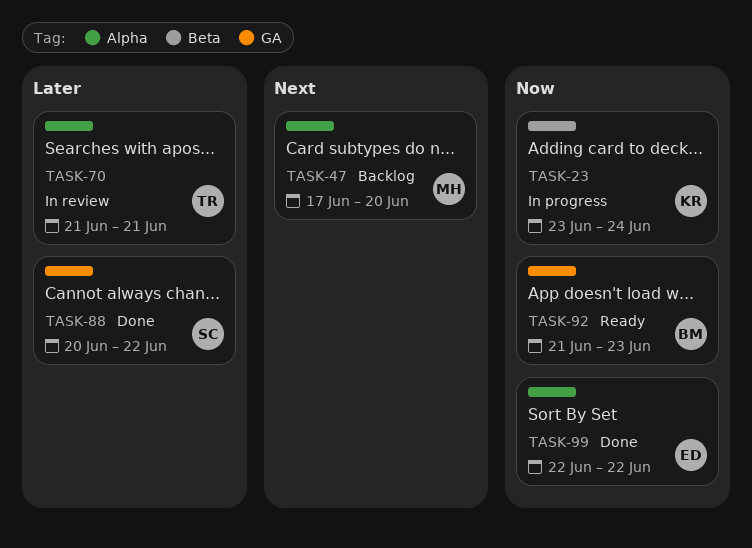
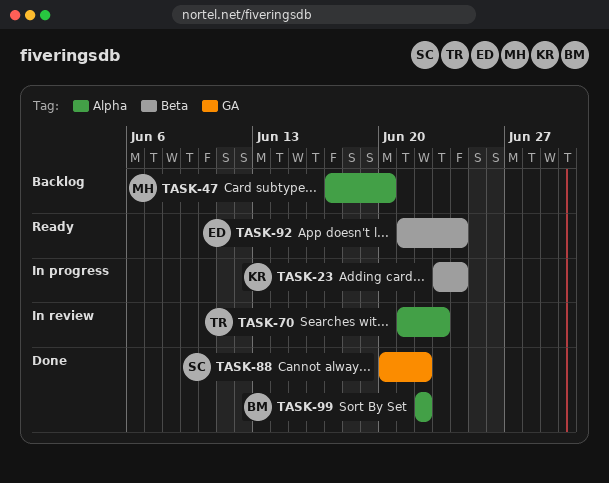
TASK-70, due: Jun 21 -> Jun 23
TASK-92, owner: BM -> ED
TASK-92, label: GA -> Beta
TASK-92, due: Jun 23 -> Jun 24
TASK-99, owner: ED -> BM

